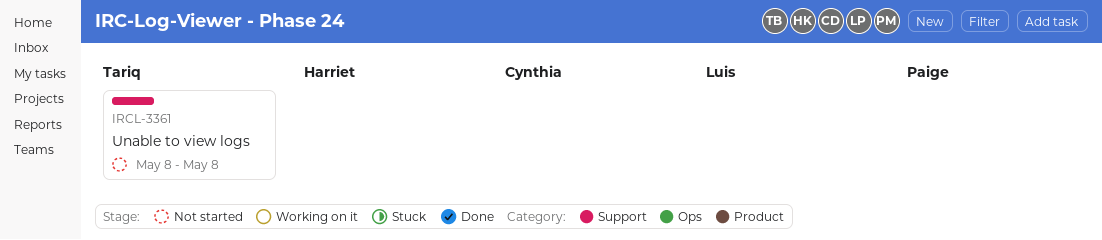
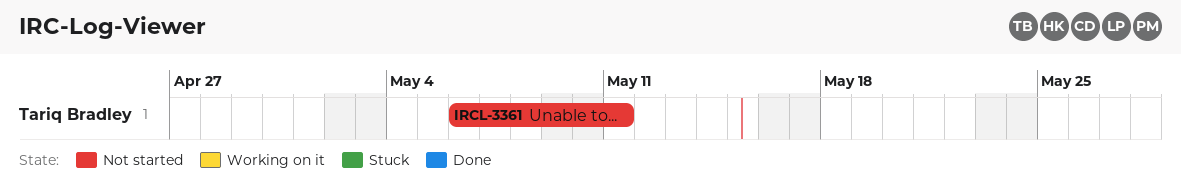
IRCL-3361, start: May 8 -> May 6
IRCL-3361, due: May 8 -> May 11

